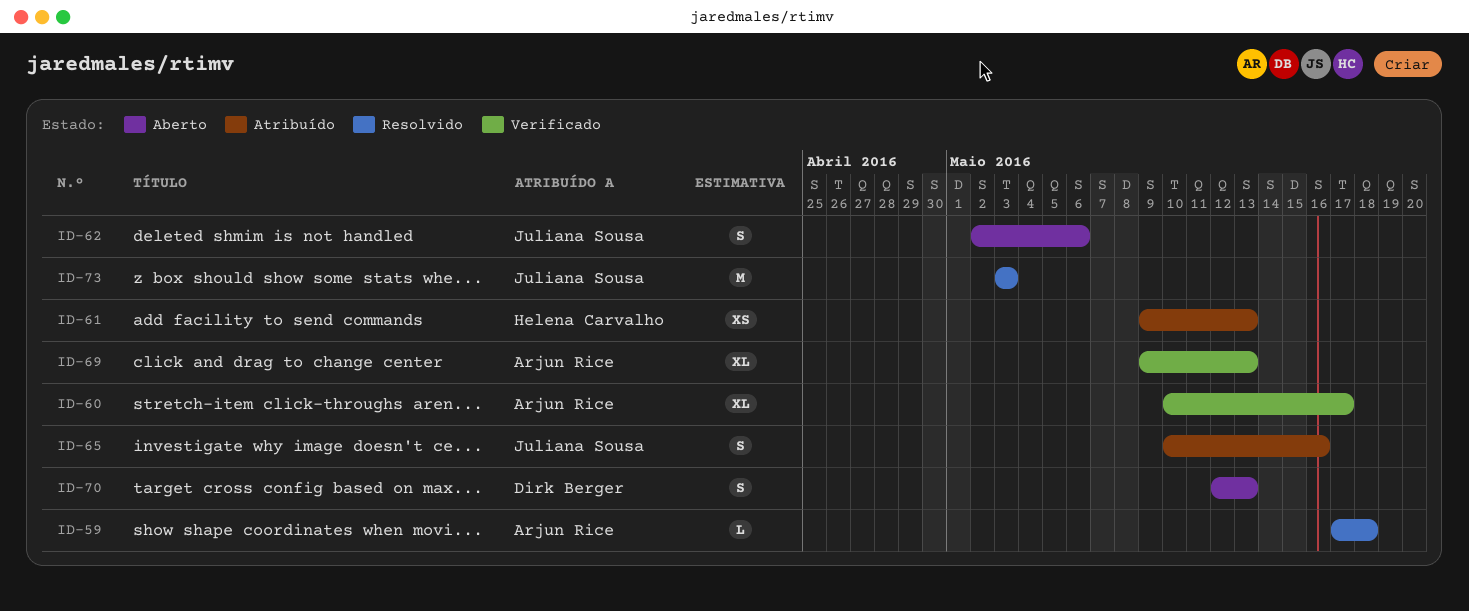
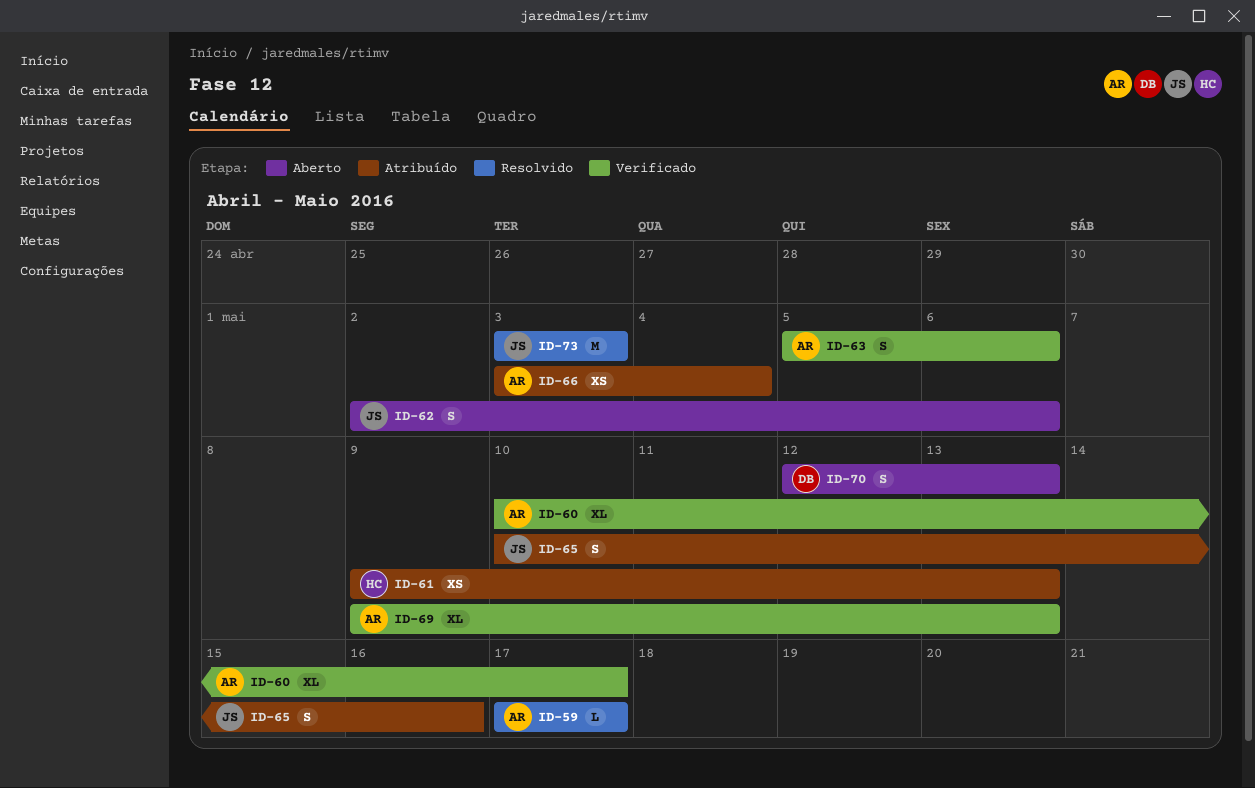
ID-59, due: May 18 -> May 17
ID-63: none -> present
ID-66: none -> present

